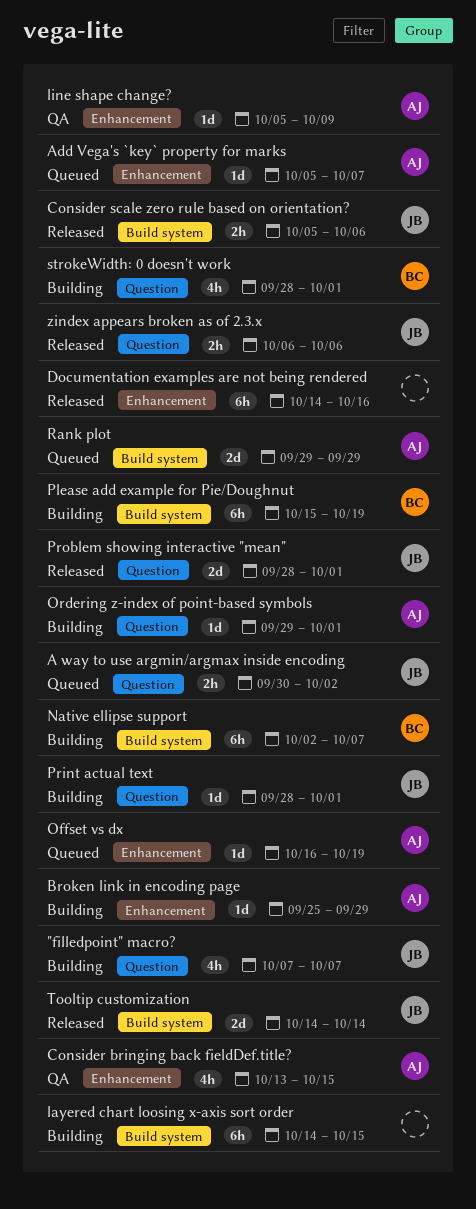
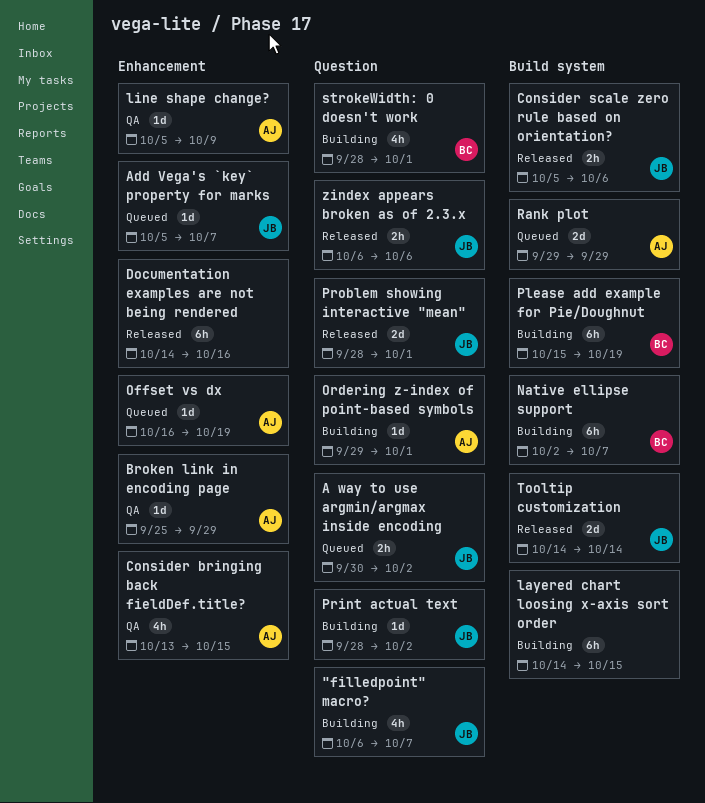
"filledpoint" macro?, start: Oct 7 -> Oct 6
Add Vega's `key` property for marks, owner: AJ -> JB
Broken link in encoding page, status: Building -> QA
Print actual text, due: Oct 1 -> Oct 2

